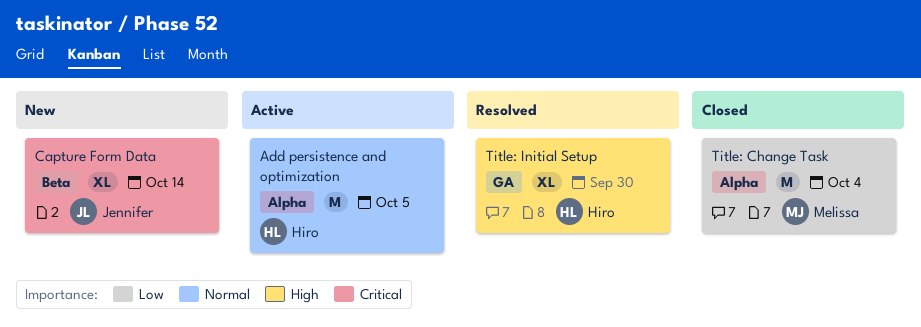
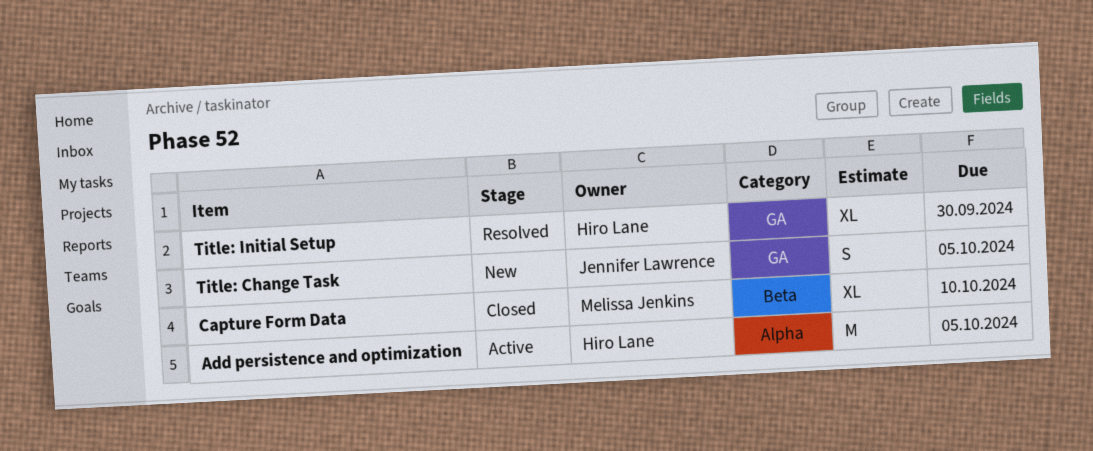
Capture Form Data, status: New -> Closed
Capture Form Data, owner: Jennifer Lawrence -> Melissa Jenkins
Capture Form Data, due: Oct 14 -> Oct 10
Title: Change Task, status: Closed -> New
Title: Change Task, owner: Melissa Jenkins -> Jennifer Lawrence
Title: Change Task, label: Alpha -> GA
Title: Change Task, estimate: M -> S
Title: Change Task, due: Oct 4 -> Oct 5

